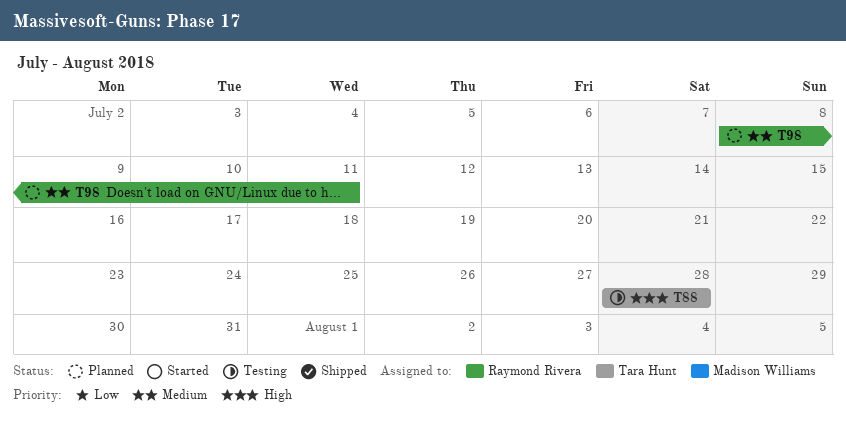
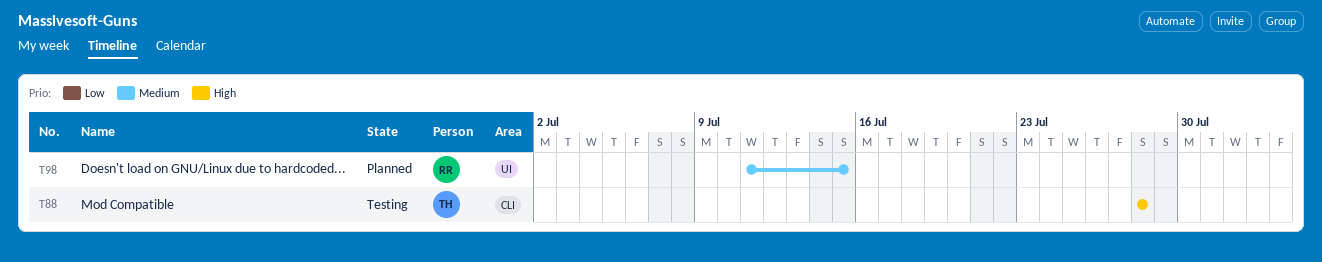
T98, start: Jul 8 -> Jul 11
T98, due: Jul 11 -> Jul 15

